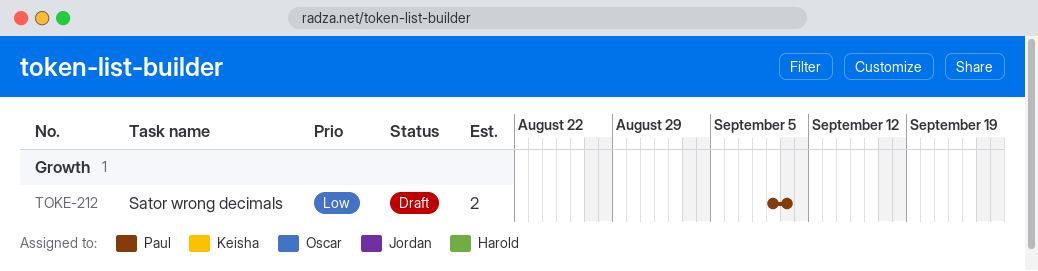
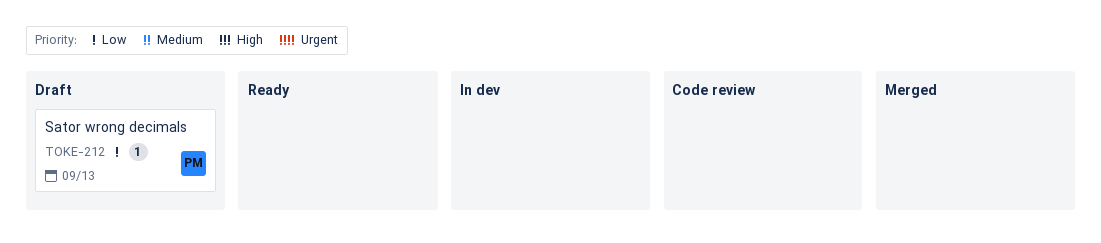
TOKE-212, estimate: 2 -> 1
TOKE-212, due: Sep 10 -> Sep 13

